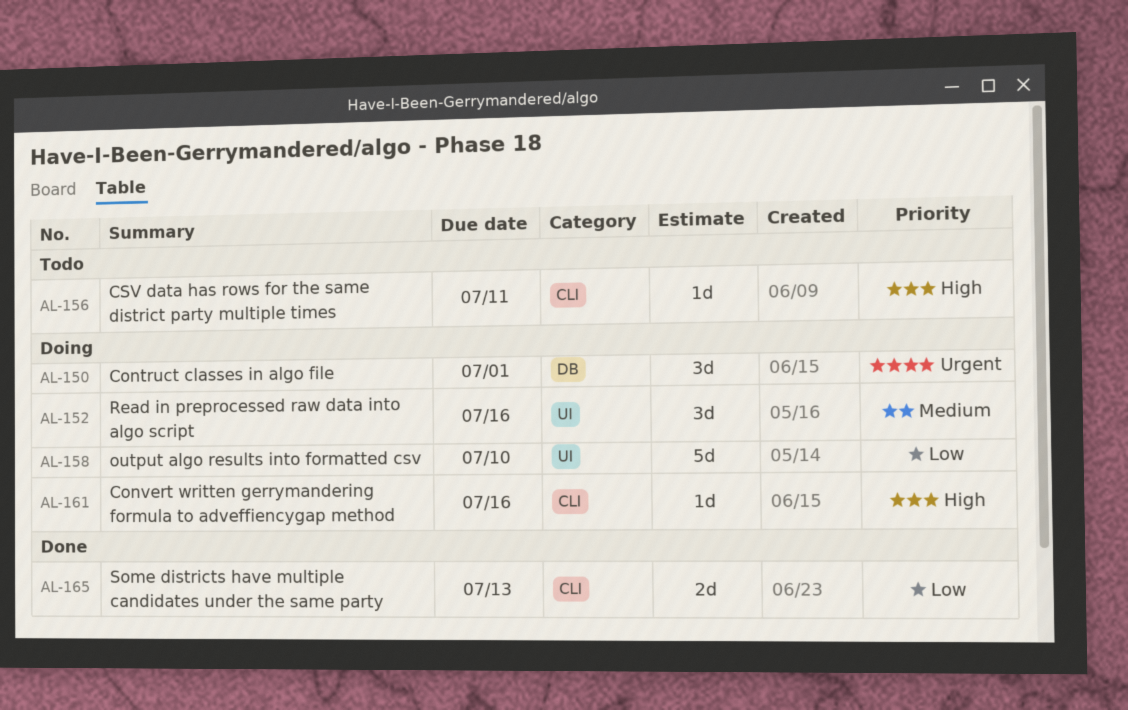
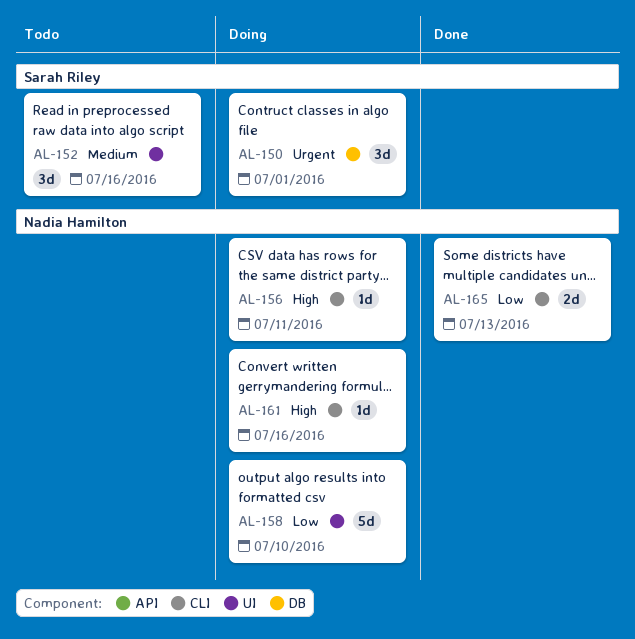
AL-152, status: Doing -> Todo
AL-156, status: Todo -> Doing

